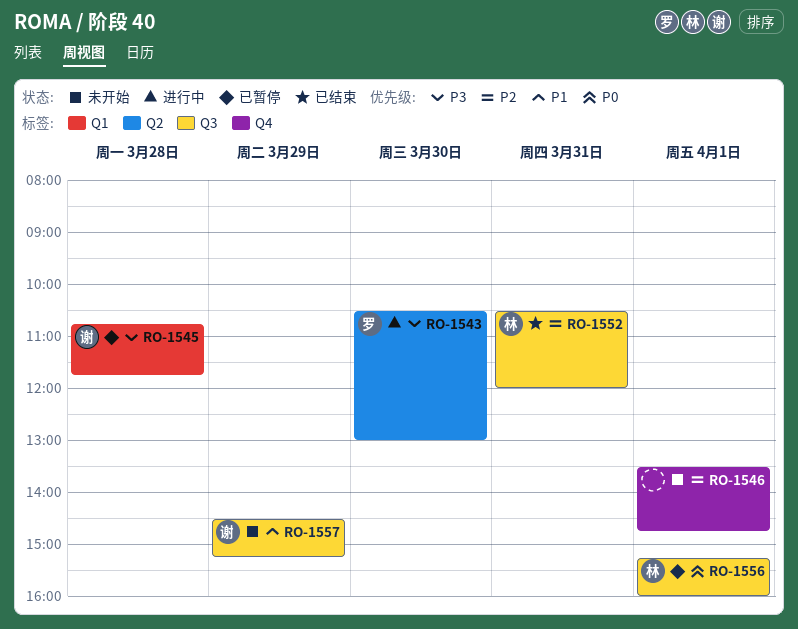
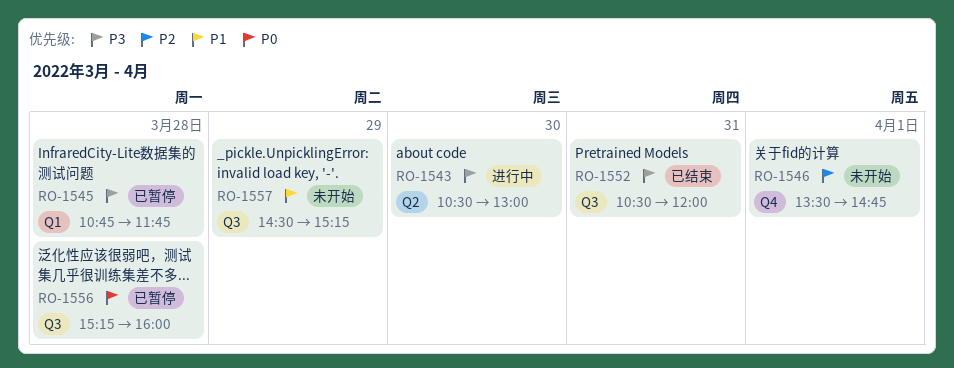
RO-1552, priority: P2 -> P3
RO-1556, day: Apr 1 -> Mar 28

